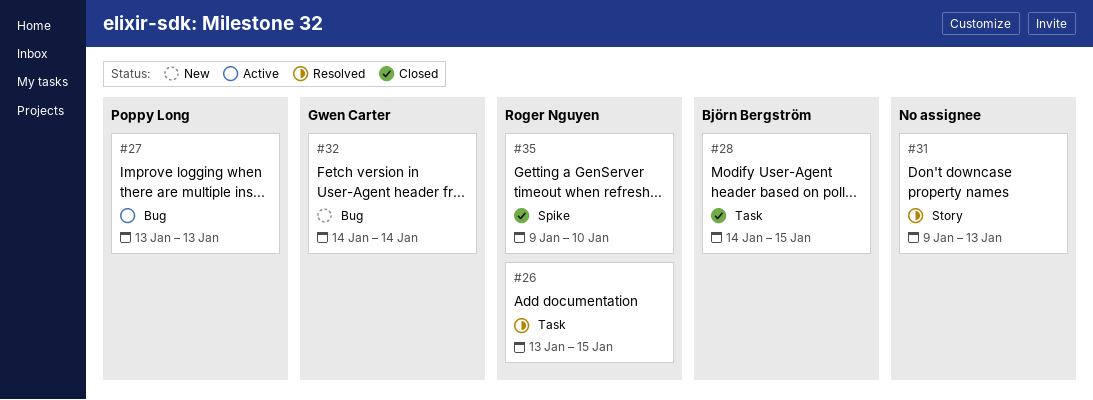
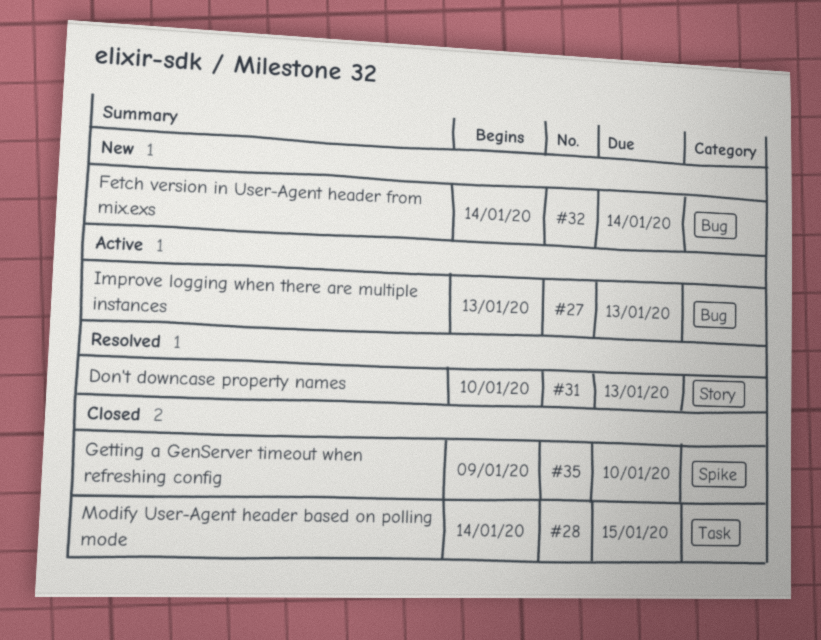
#26: present -> none
#31, start: Jan 9 -> Jan 10

